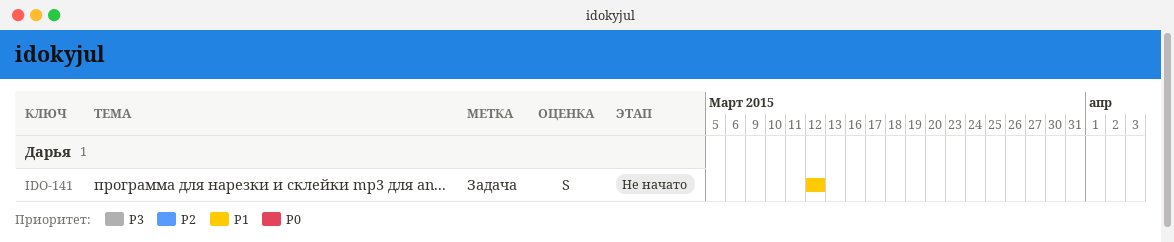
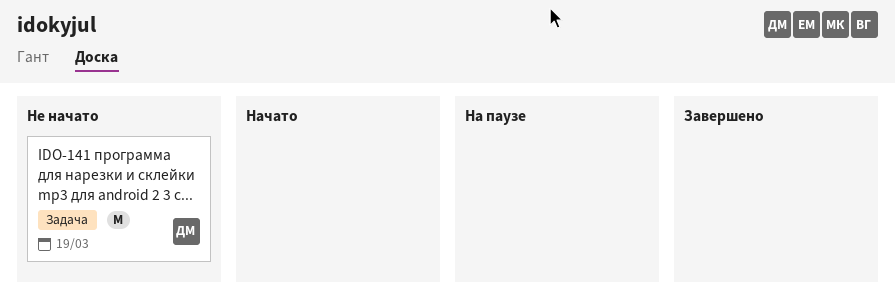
IDO-141, estimate: S -> M
IDO-141, due: Mar 12 -> Mar 19

